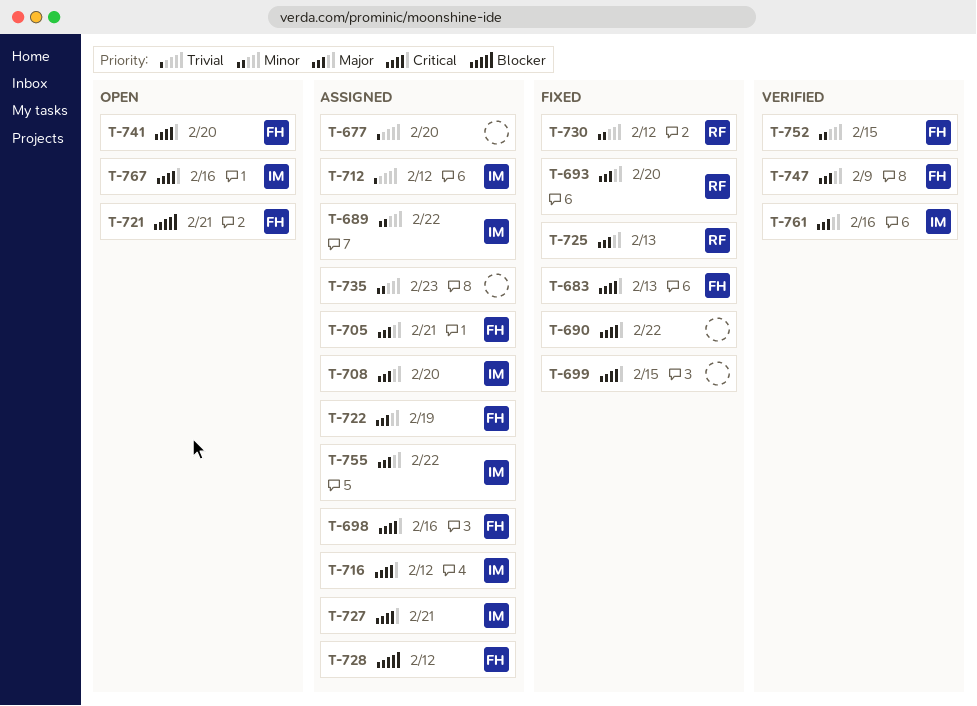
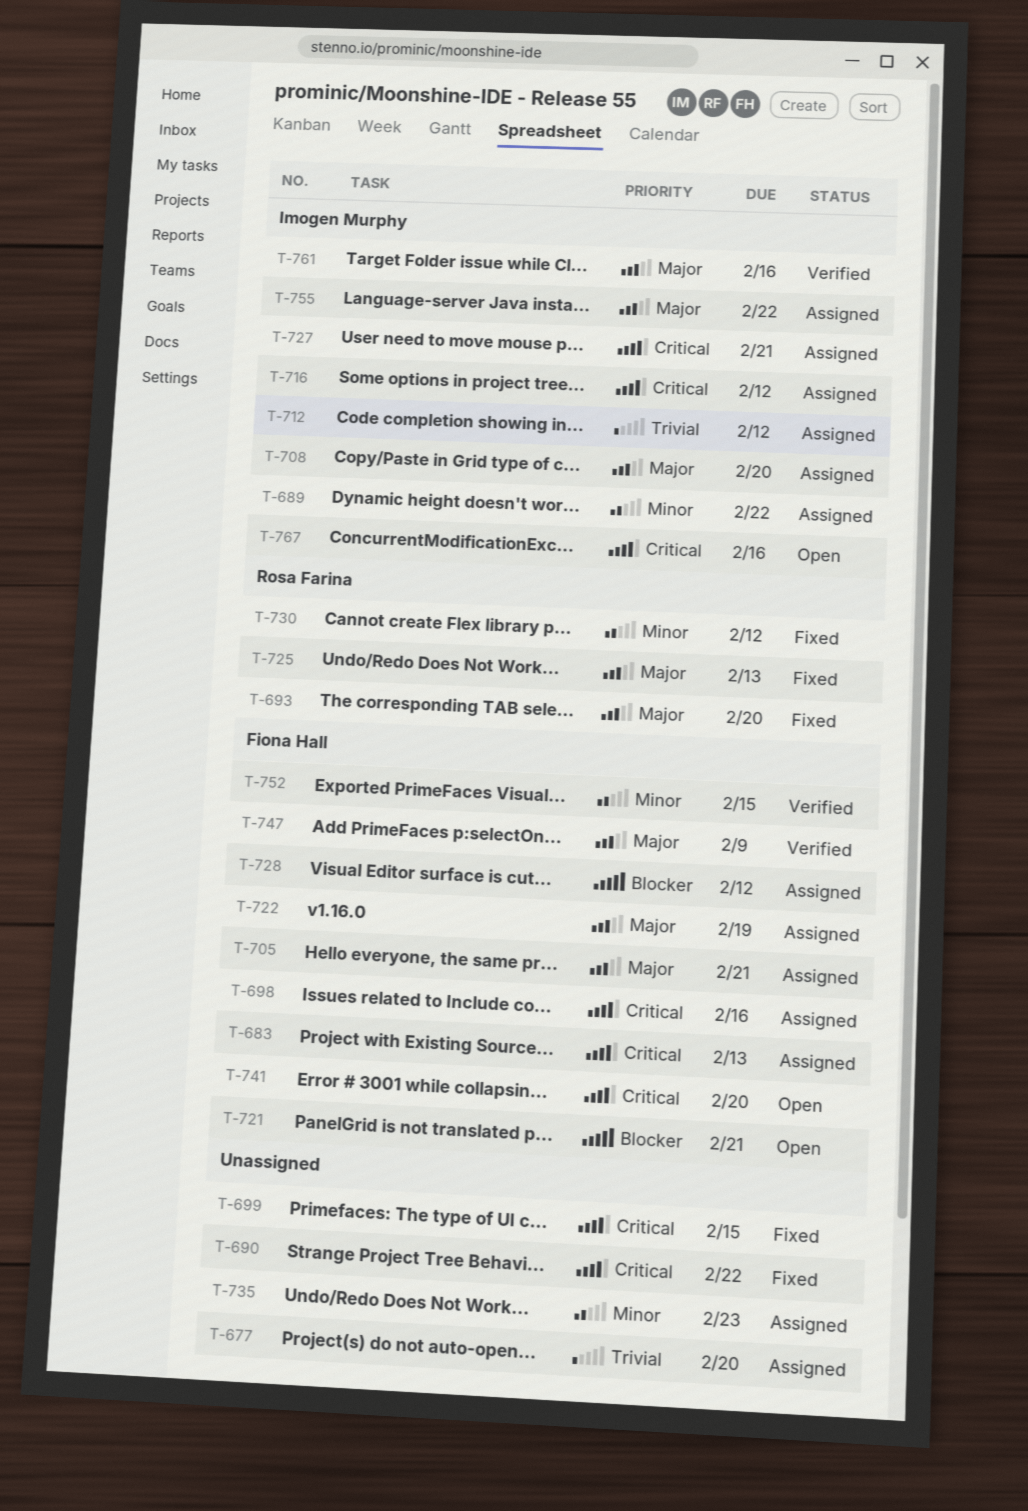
T-683, status: Fixed -> Assigned

